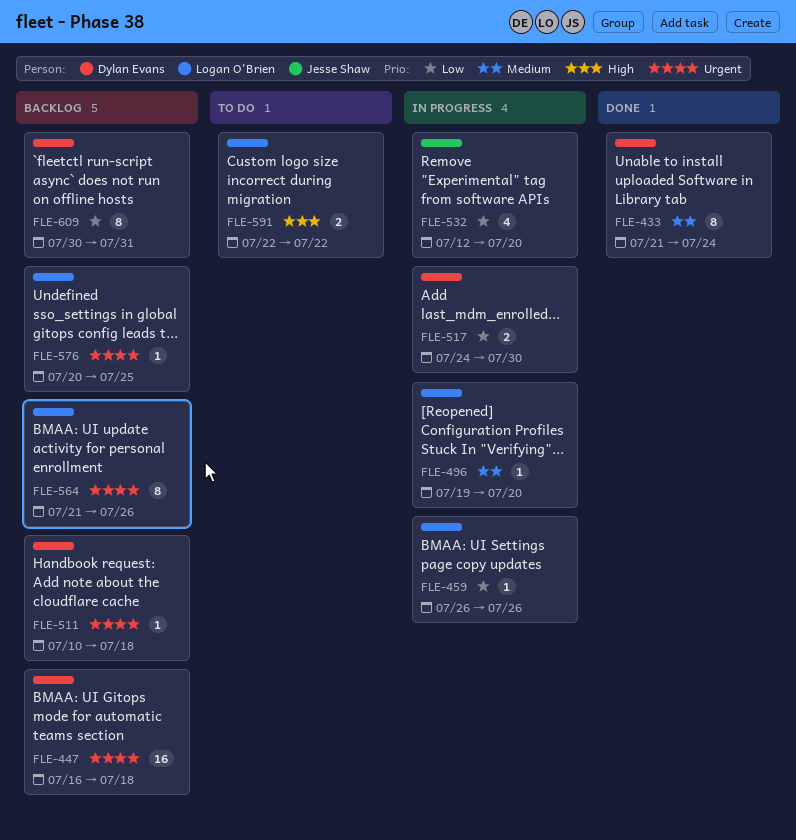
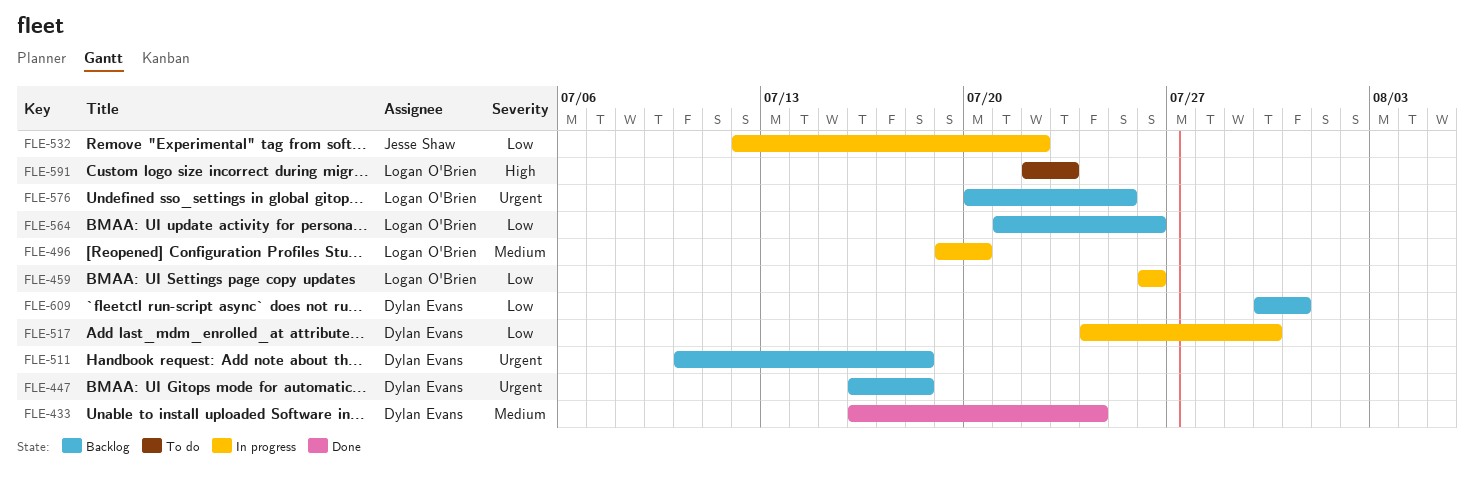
FLE-433, start: Jul 21 -> Jul 16
FLE-532, due: Jul 20 -> Jul 22
FLE-564, priority: Urgent -> Low
FLE-591, due: Jul 22 -> Jul 23

